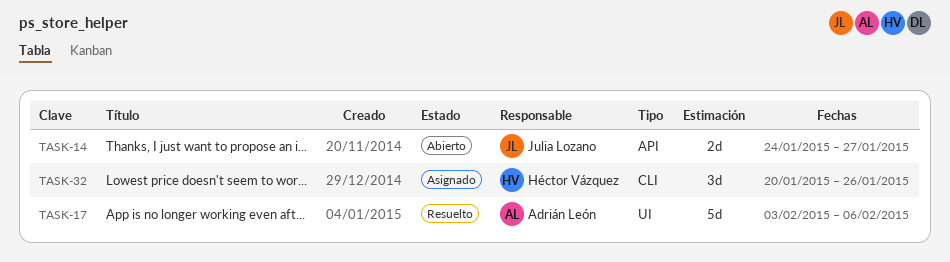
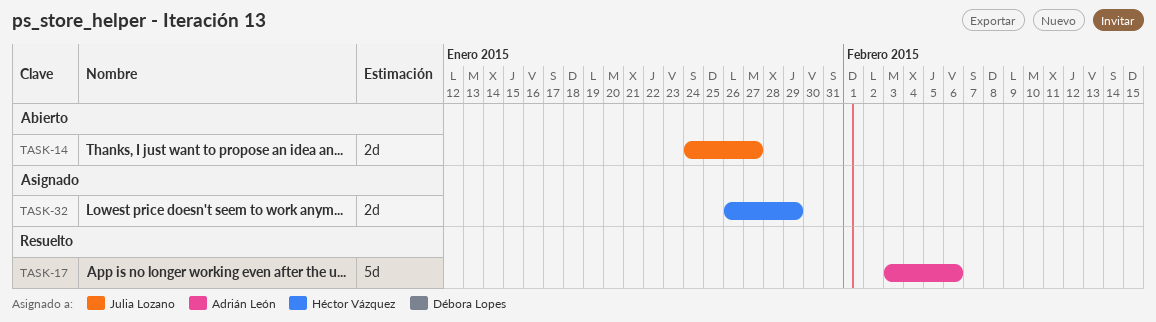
TASK-32, estimate: 3d -> 2d
TASK-32, start: Jan 20 -> Jan 26
TASK-32, due: Jan 26 -> Jan 29

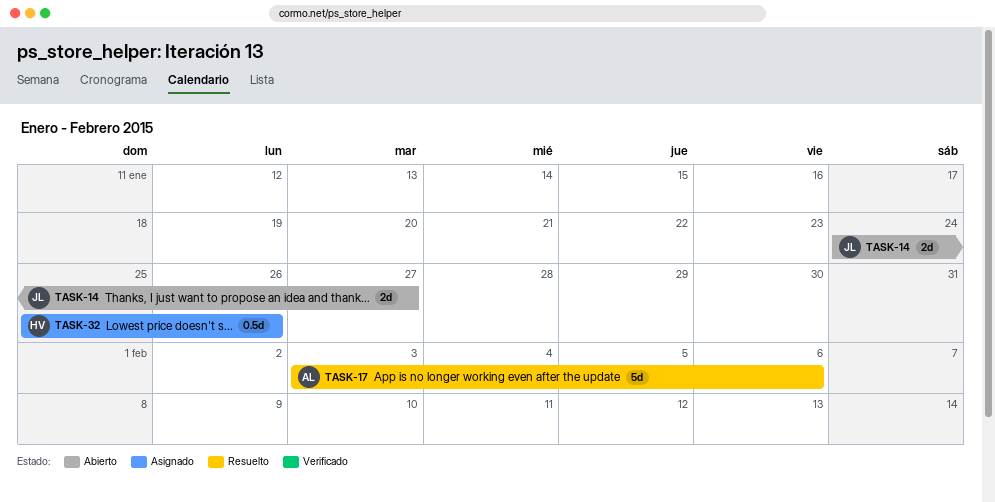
TASK-32, estimate: 2d -> 0.5d
TASK-32, start: Jan 26 -> Jan 25
TASK-32, due: Jan 29 -> Jan 26

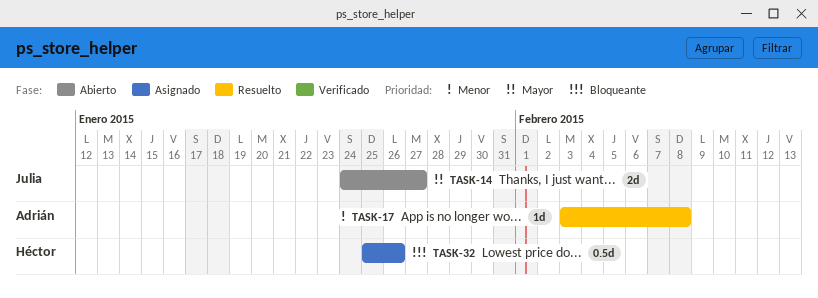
TASK-17, estimate: 5d -> 1d
TASK-17, due: Feb 6 -> Feb 8

